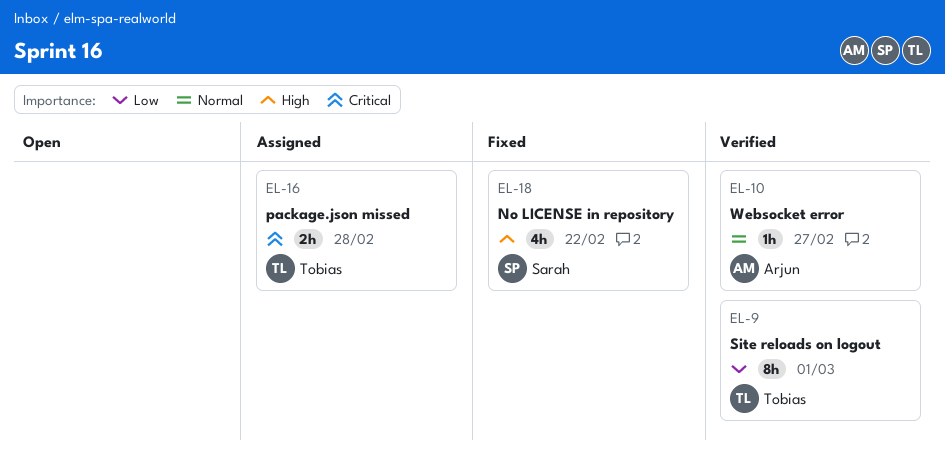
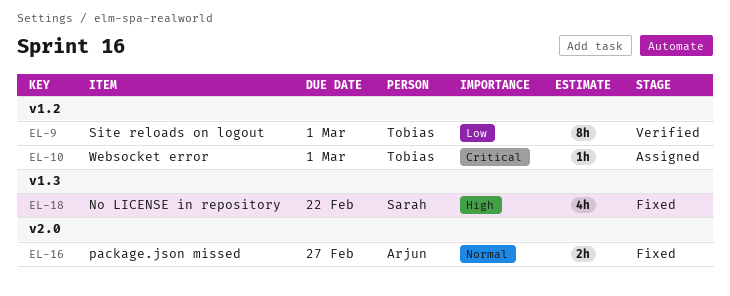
EL-10, status: Verified -> Assigned
EL-10, owner: Arjun -> Tobias
EL-10, priority: Normal -> Critical
EL-10, due: Feb 27 -> Mar 1
EL-16, status: Assigned -> Fixed
EL-16, owner: Tobias -> Arjun
EL-16, priority: Critical -> Normal
EL-16, due: Feb 28 -> Feb 27

